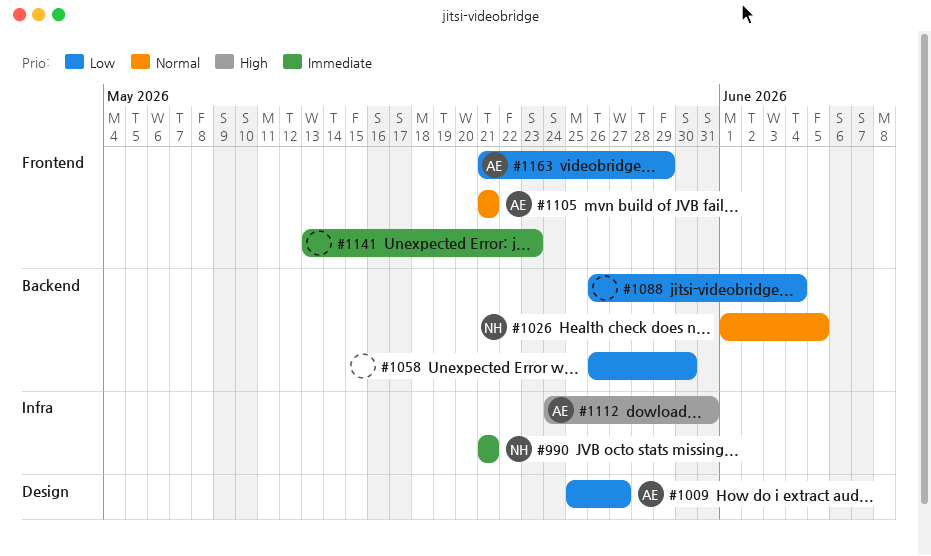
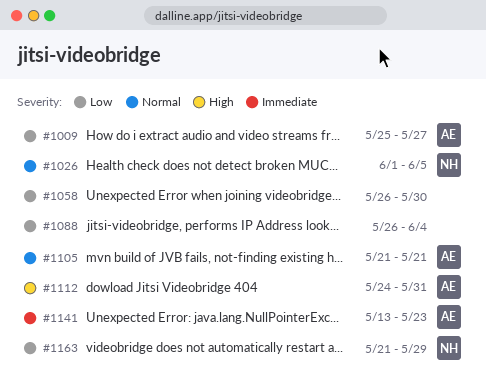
#990: present -> none
#1141, owner: none -> AE
#1163, owner: AE -> NH

